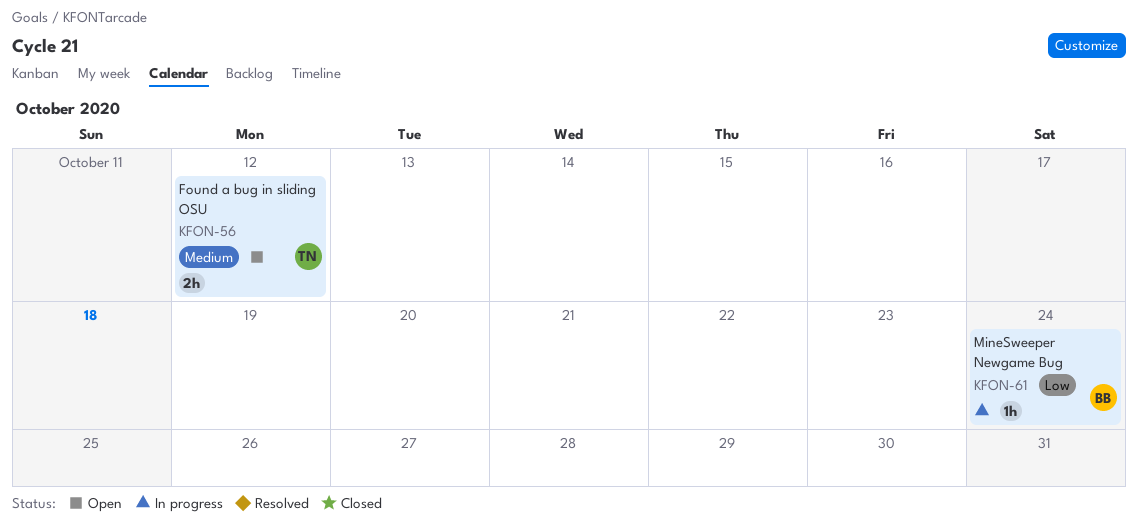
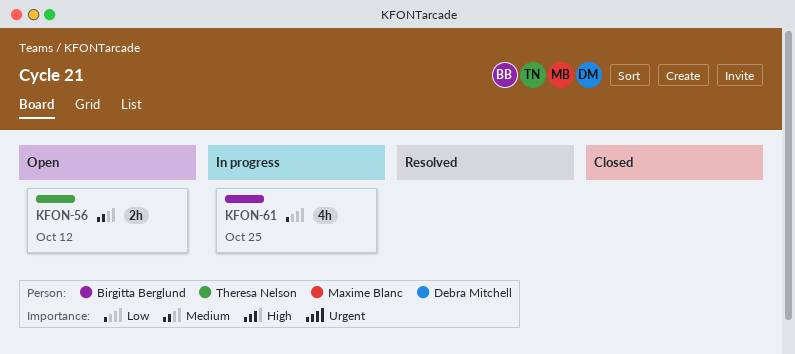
KFON-61, estimate: 1h -> 4h
KFON-61, due: Oct 24 -> Oct 25

